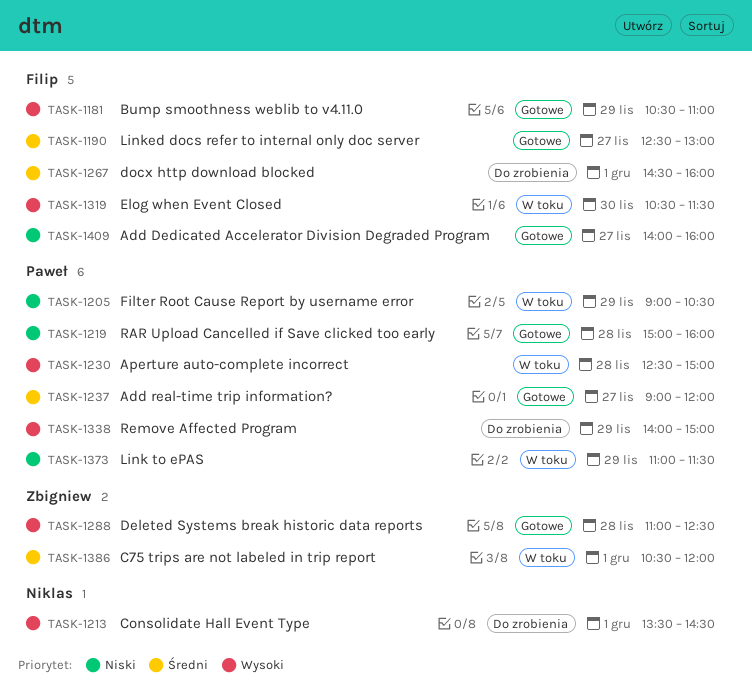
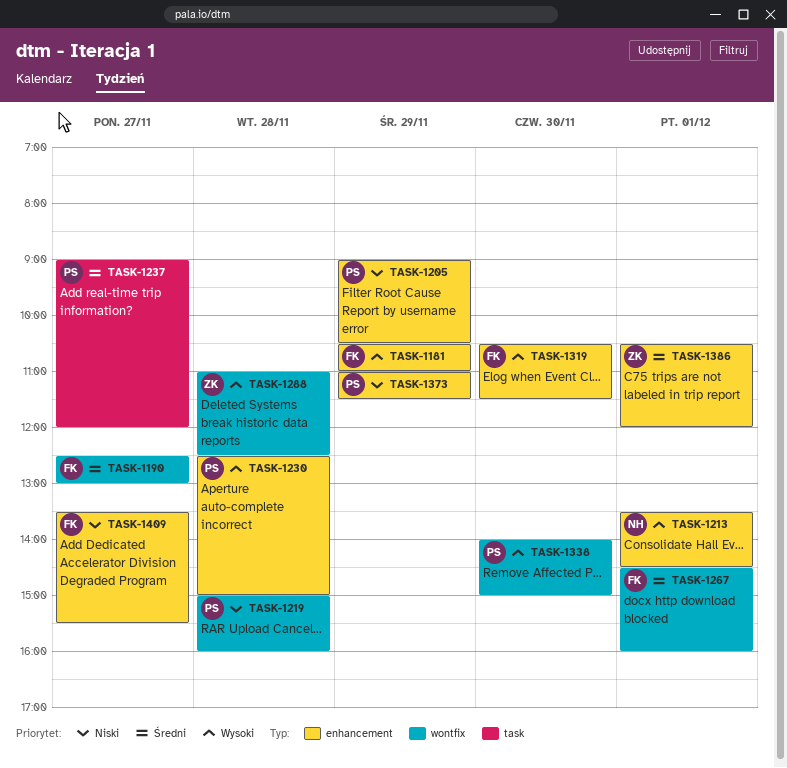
TASK-1338, day: Nov 29 -> Nov 30
TASK-1409, begins: 14:00 -> 13:30
TASK-1409, ends: 16:00 -> 15:30

